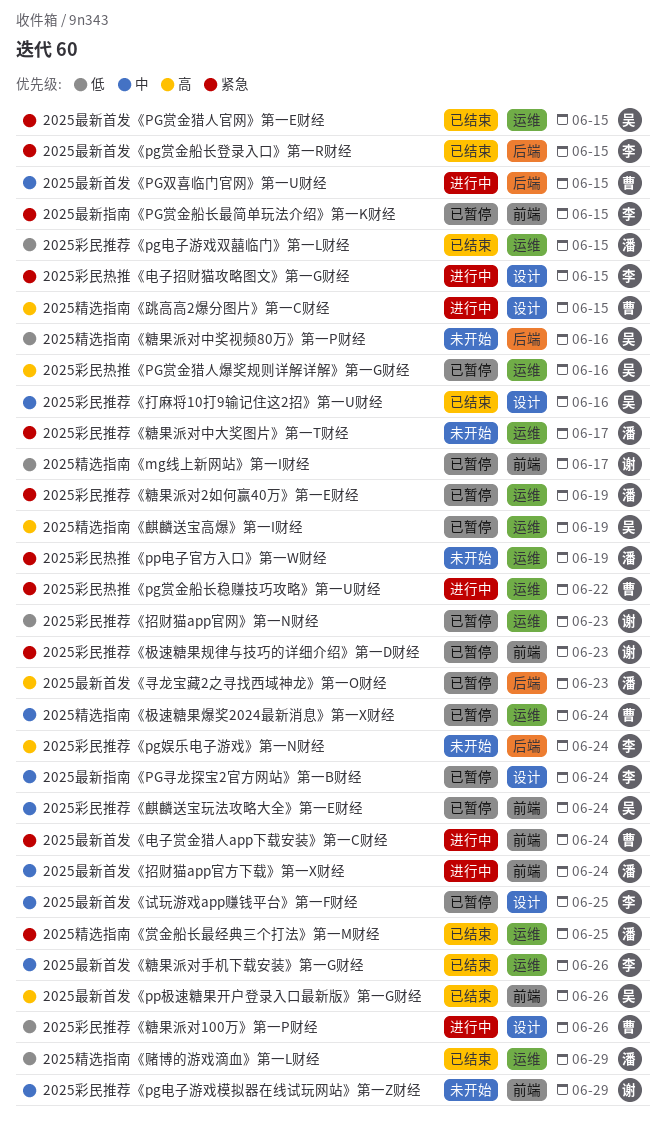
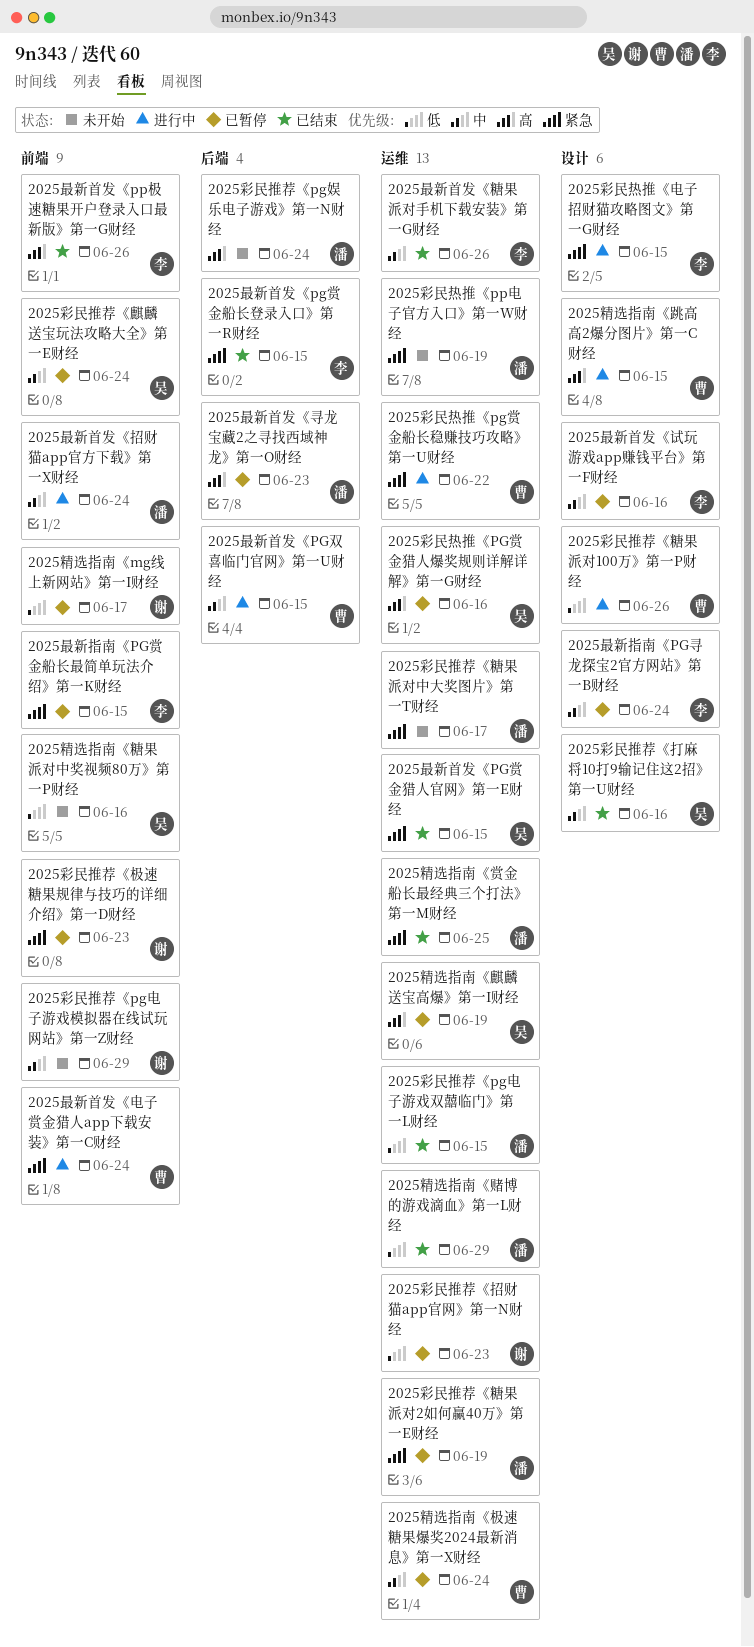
2025彩民推荐《pg娱乐电子游戏》第一N财经, owner: 李 -> 潘
2025最新首发《pp极速糖果开户登录入口最新版》第一G财经, owner: 吴 -> 李
2025最新首发《试玩游戏app赚钱平台》第一F财经, due: Jun 25 -> Jun 16
2025精选指南《糖果派对中奖视频80万》第一P财经, label: 后端 -> 前端

